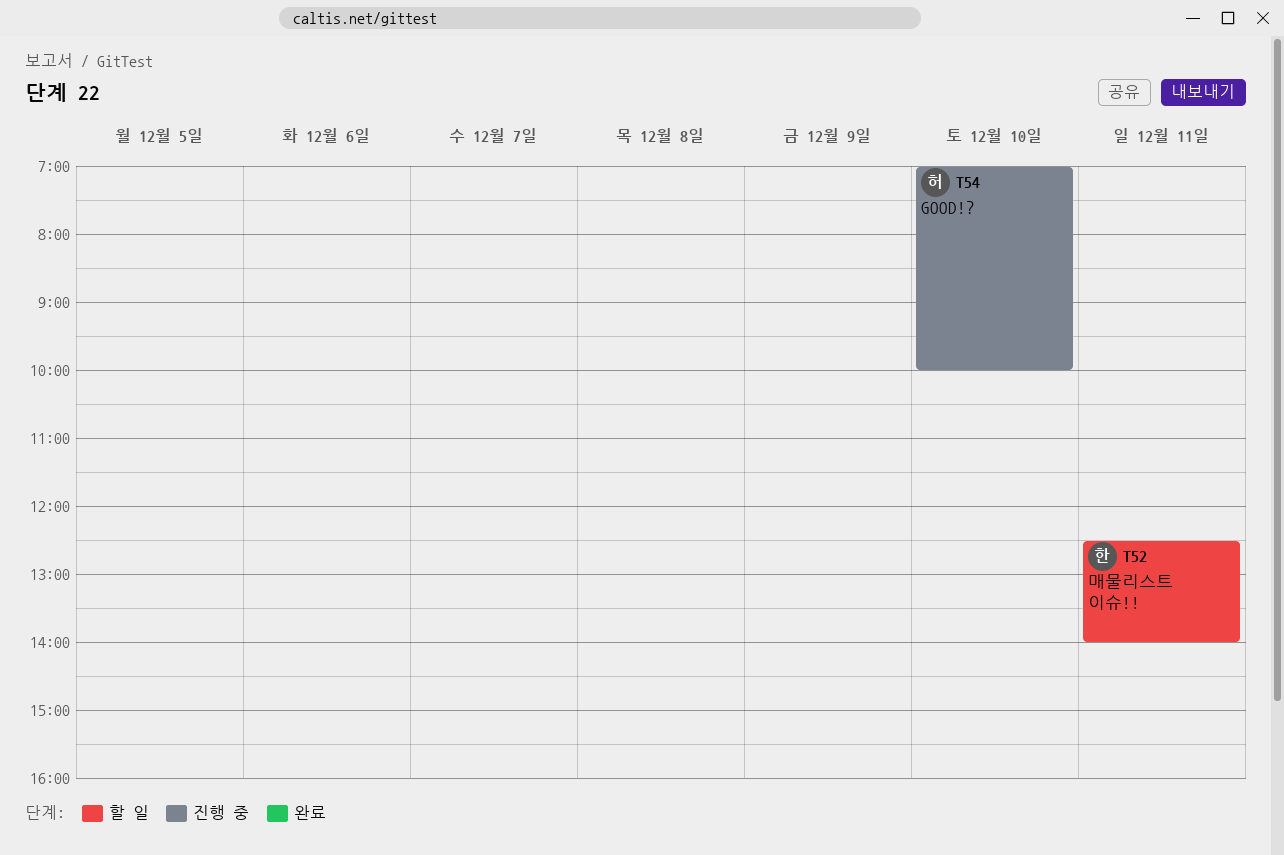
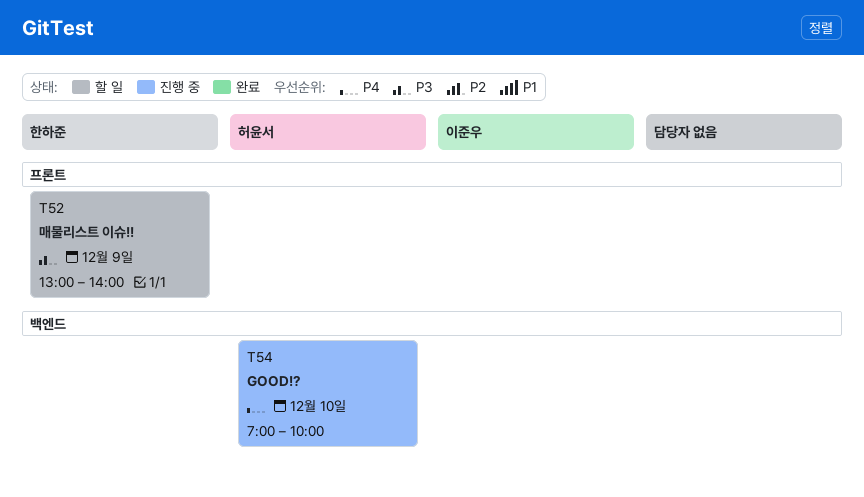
T52, day: Dec 11 -> Dec 9
T52, begins: 12:30 -> 13:00

